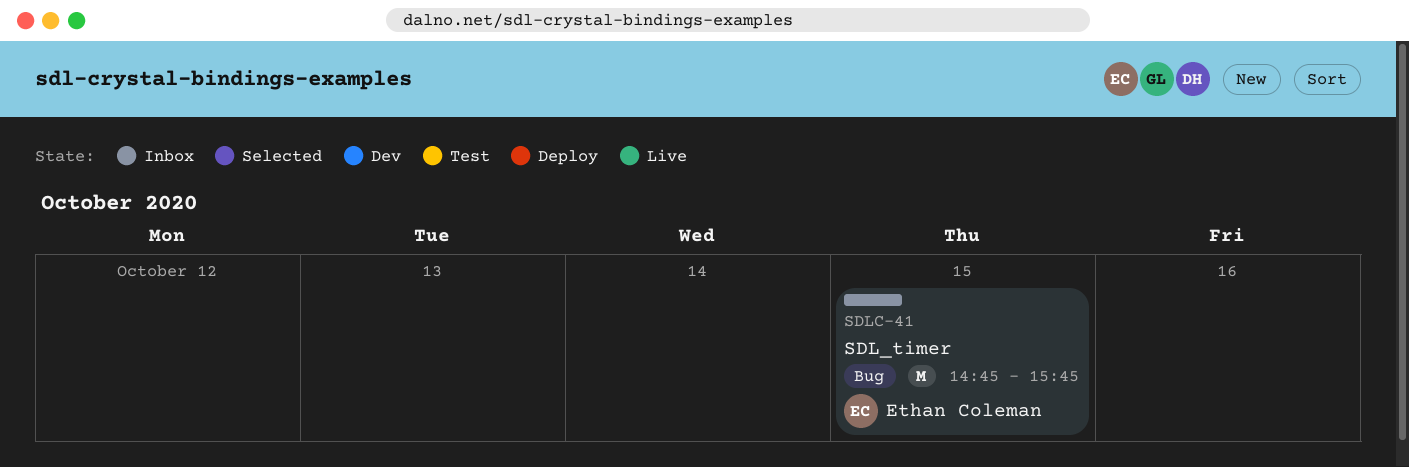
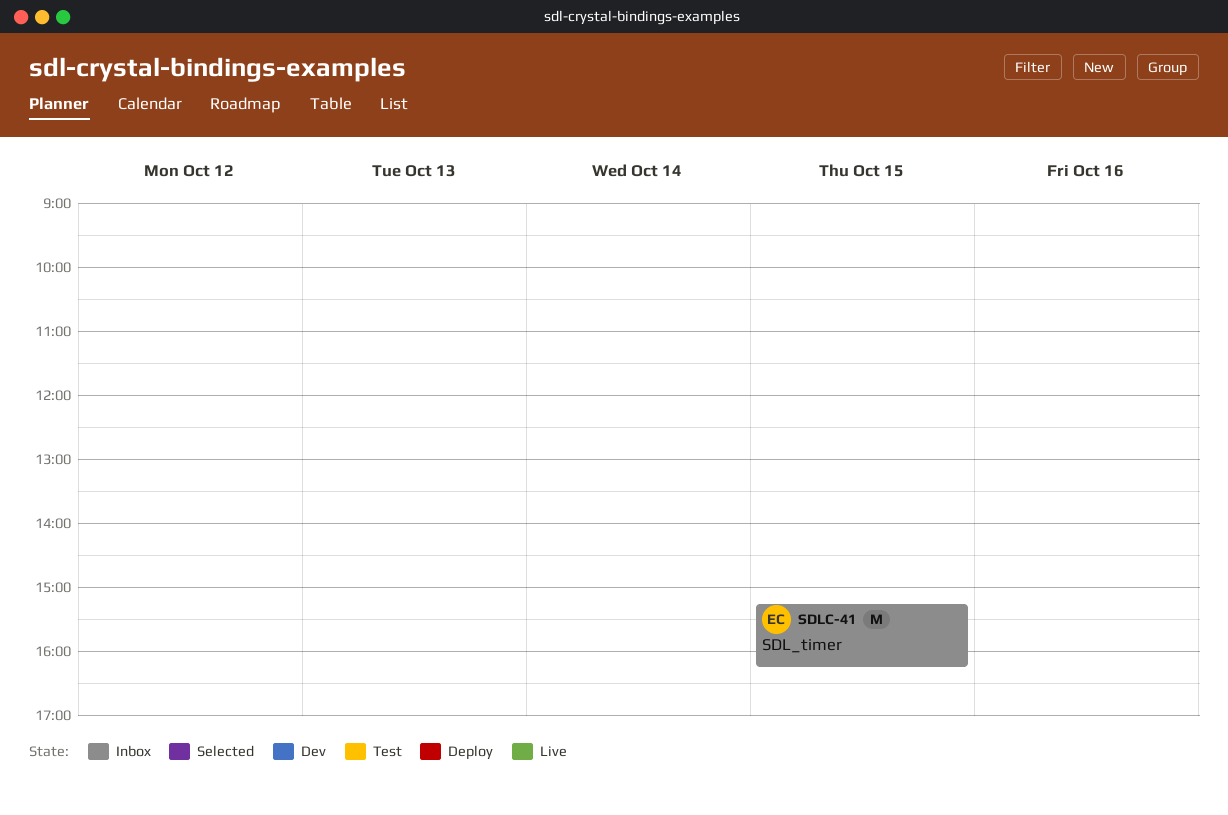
SDLC-41, begins: 14:45 -> 15:15
SDLC-41, ends: 15:45 -> 16:15

